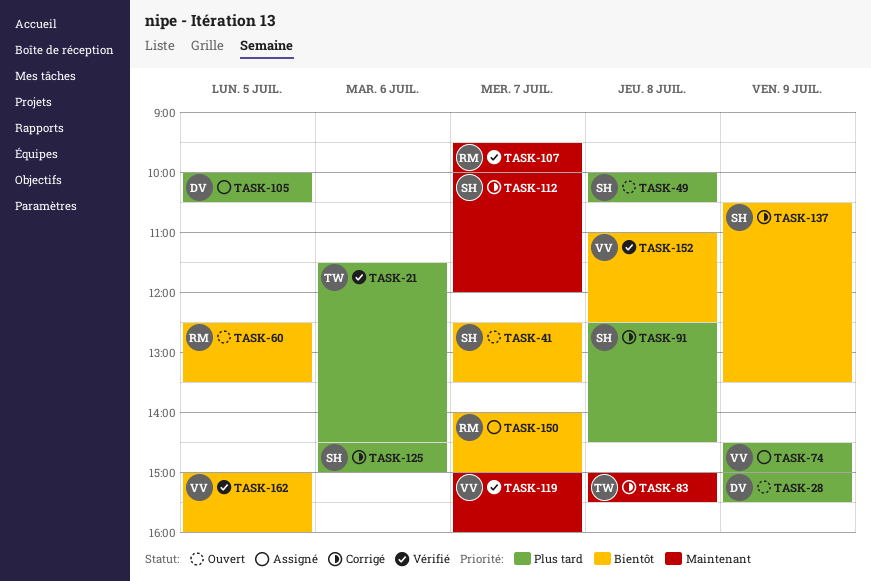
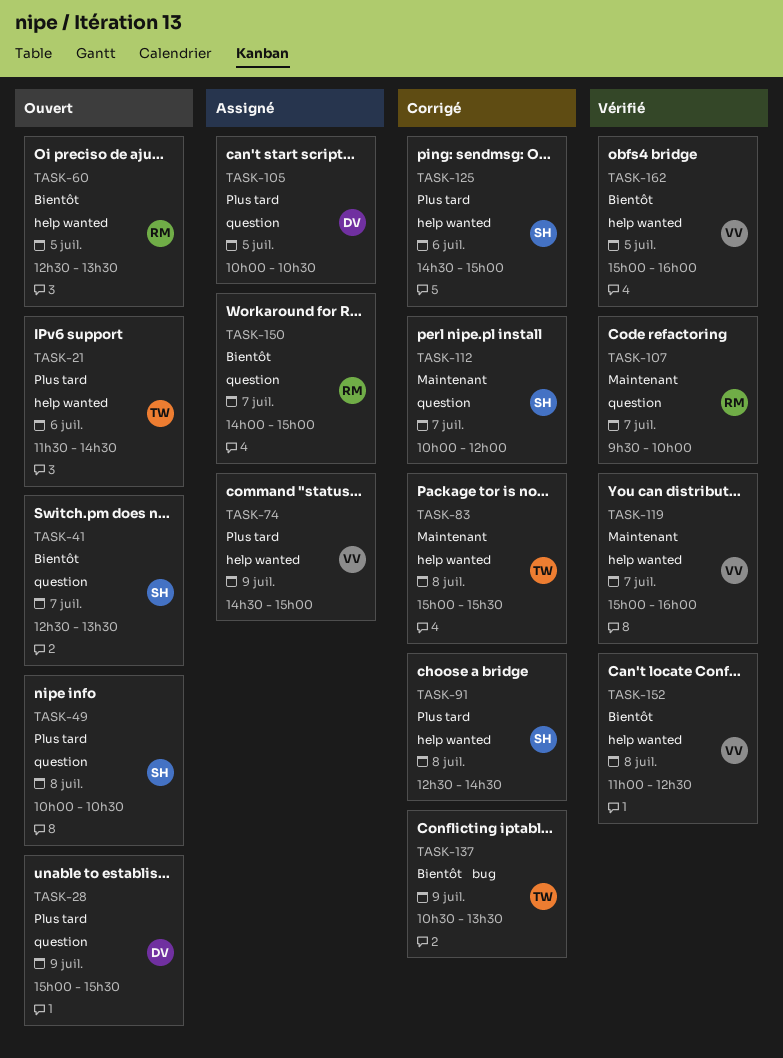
TASK-21, status: Vérifié -> Ouvert
TASK-137, owner: SH -> TW

